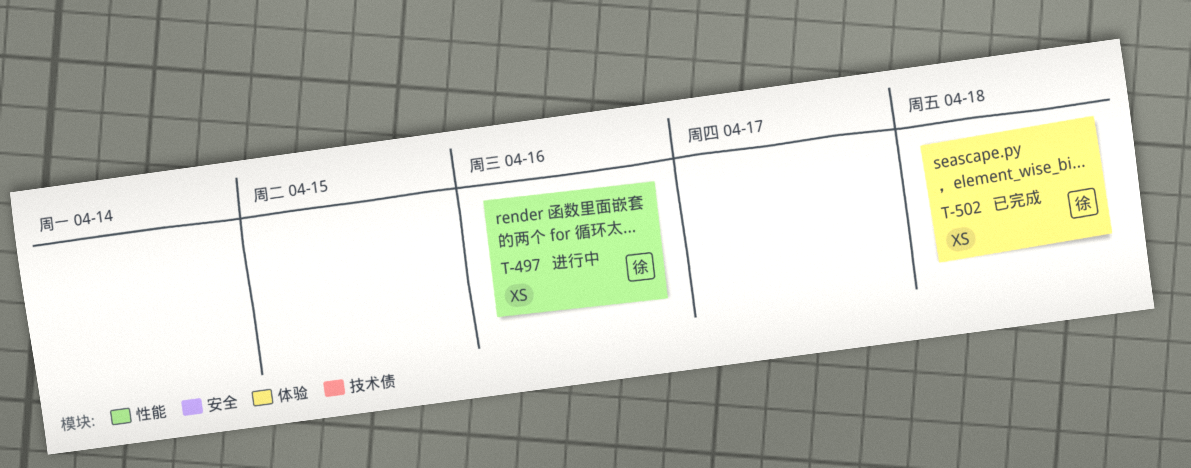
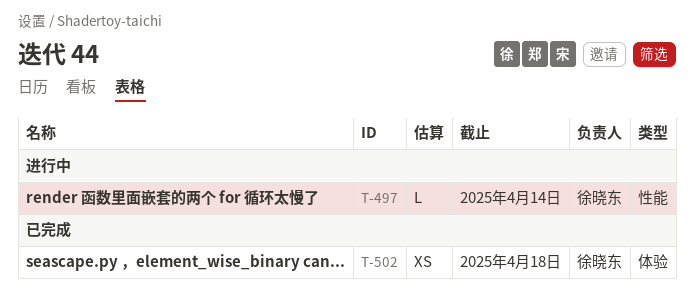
T-497, estimate: XS -> L
T-497, due: Apr 16 -> Apr 14

